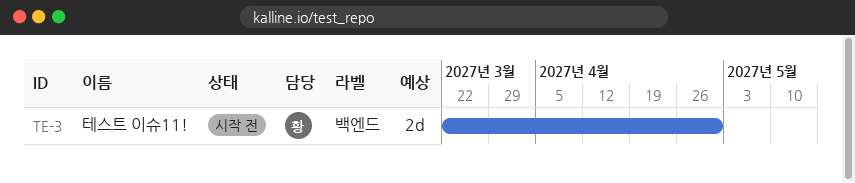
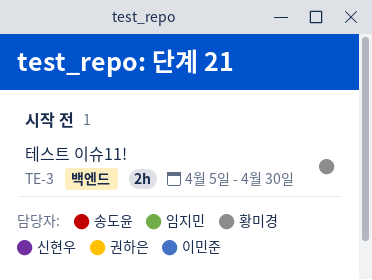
TE-3, estimate: 2d -> 2h
TE-3, start: Mar 22 -> Apr 5

